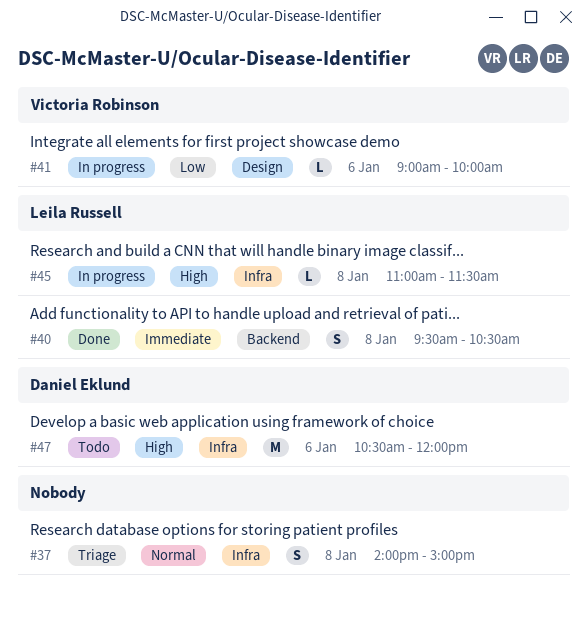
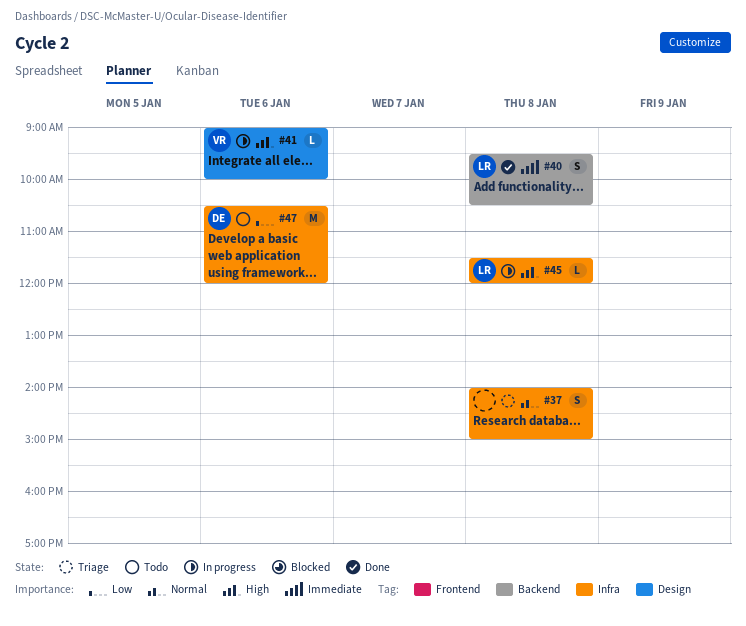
#41, priority: Low -> High
#45, begins: 11:00 -> 11:30
#45, ends: 11:30 -> 12:00
#47, priority: High -> Low

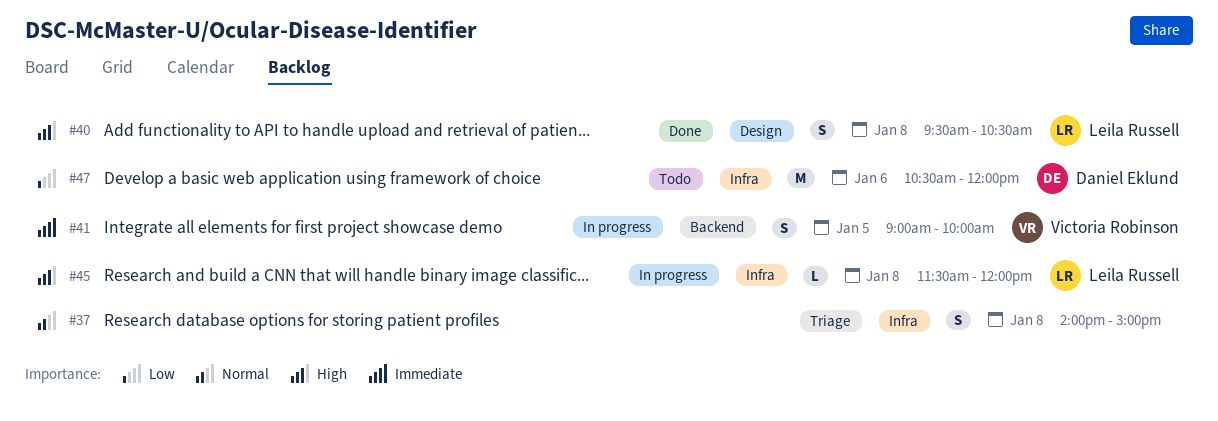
#40, priority: Immediate -> High
#40, label: Backend -> Design
#41, priority: High -> Immediate
#41, label: Design -> Backend
#41, estimate: L -> S
#41, day: Jan 6 -> Jan 5

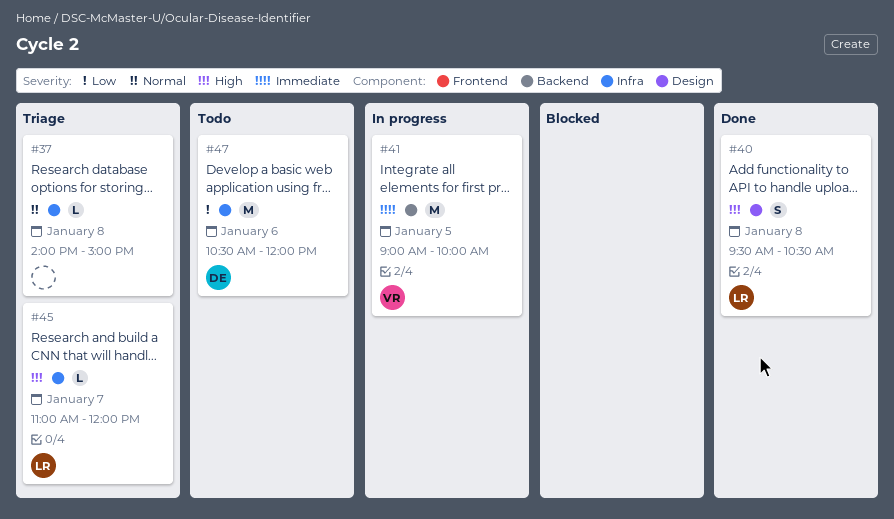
#37, estimate: S -> L
#41, estimate: S -> M
#45, status: In progress -> Triage
#45, day: Jan 8 -> Jan 7
#45, begins: 11:30 -> 11:00

